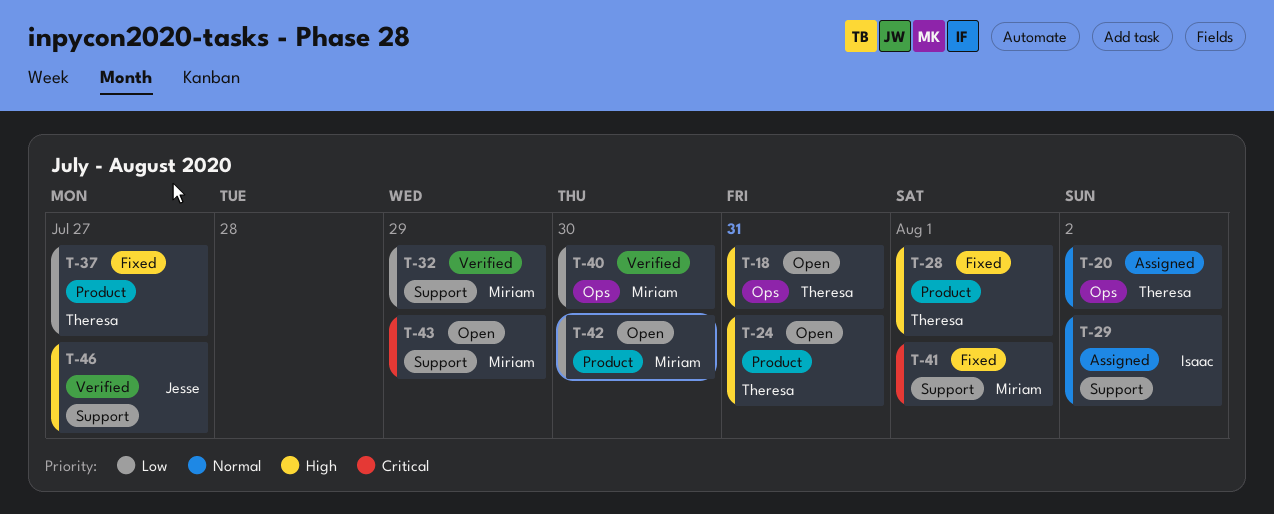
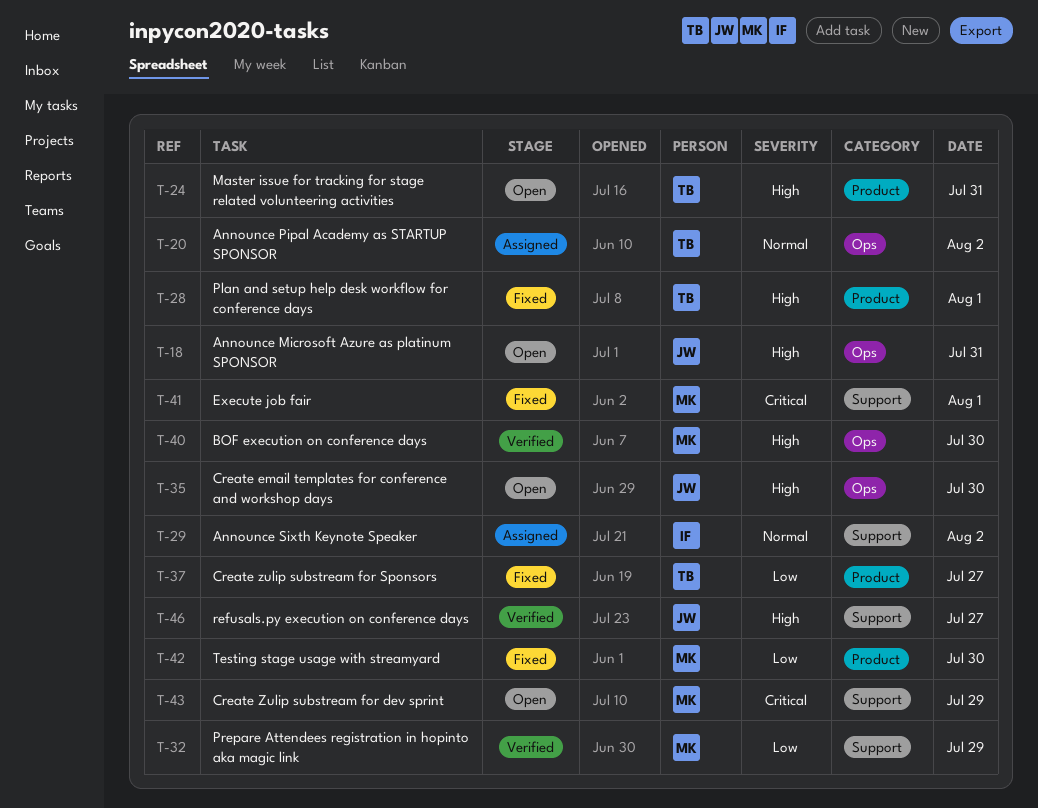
T-18, owner: Theresa -> Jesse
T-35: none -> present
T-40, priority: Low -> High
T-42, status: Open -> Fixed

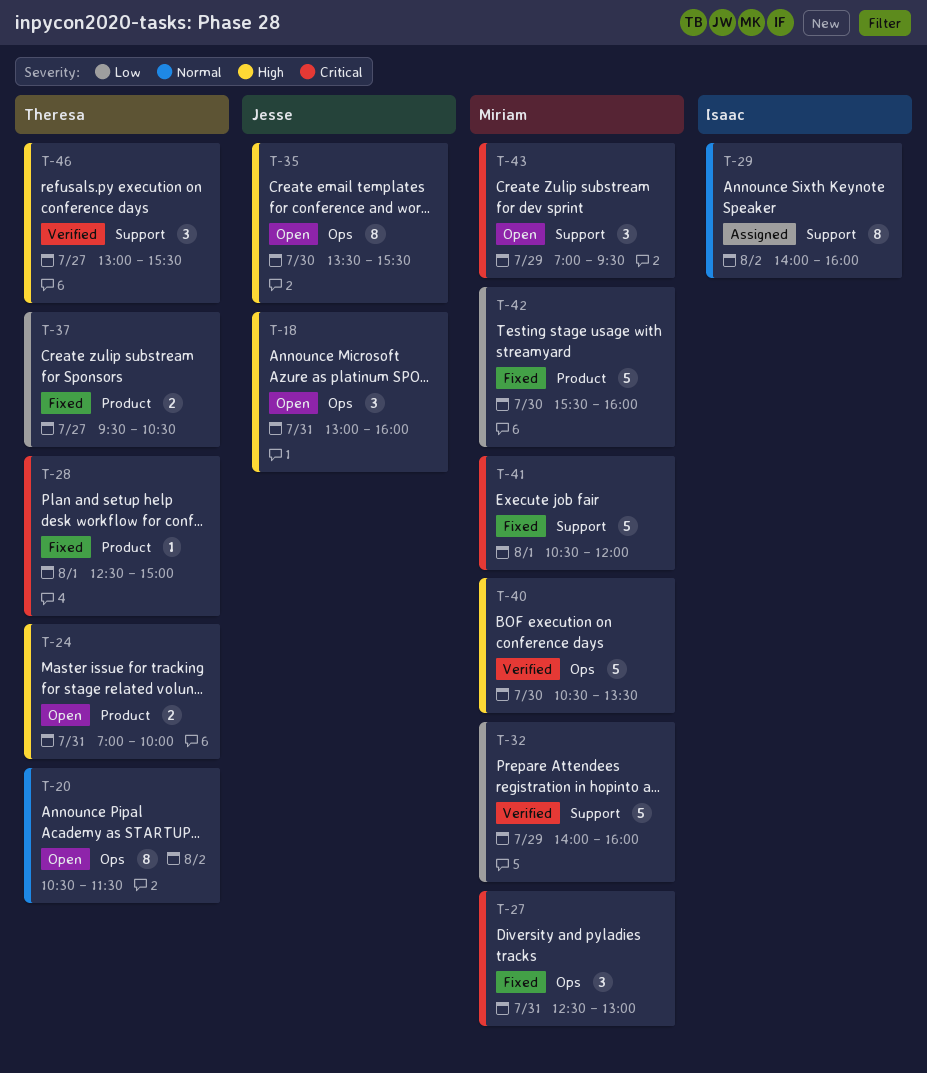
T-20, status: Assigned -> Open
T-27: none -> present
T-28, priority: High -> Critical
T-46, owner: Jesse -> Theresa

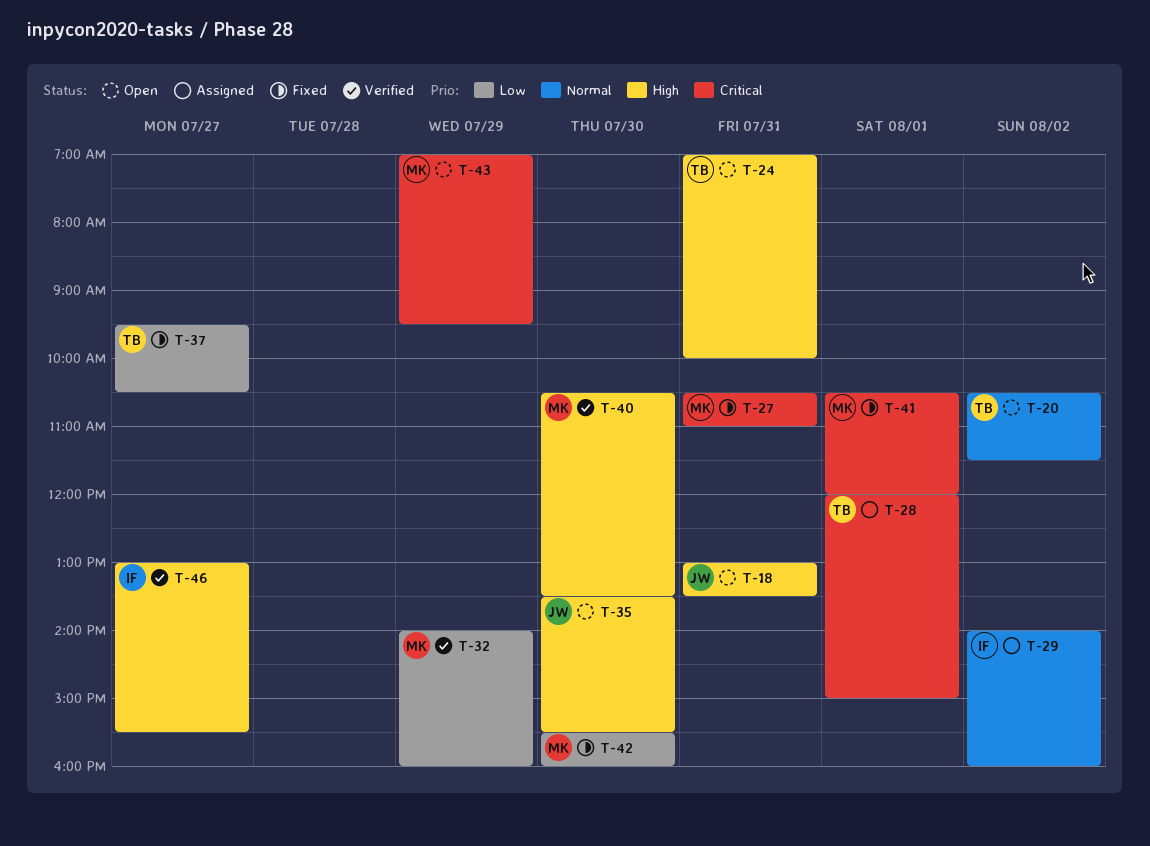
T-18, ends: 16:00 -> 13:30
T-27, begins: 12:30 -> 10:30
T-27, ends: 13:00 -> 11:00
T-28, status: Fixed -> Assigned
T-28, begins: 12:30 -> 12:00
T-46, owner: Theresa -> Isaac

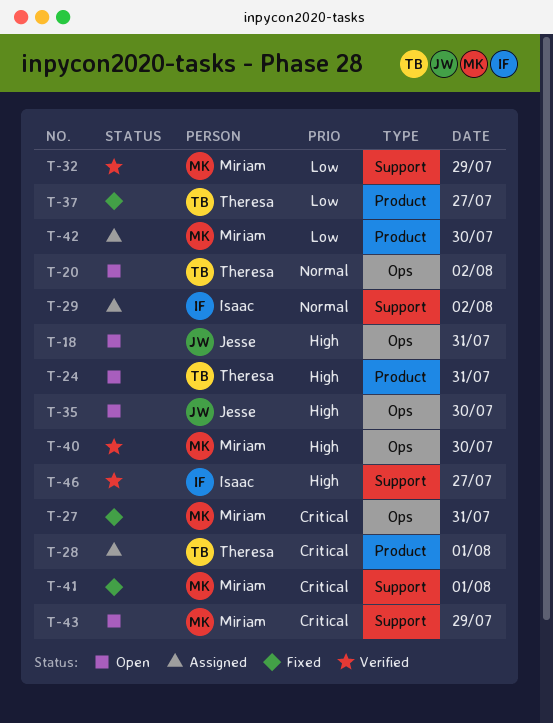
T-42, status: Fixed -> Assigned

